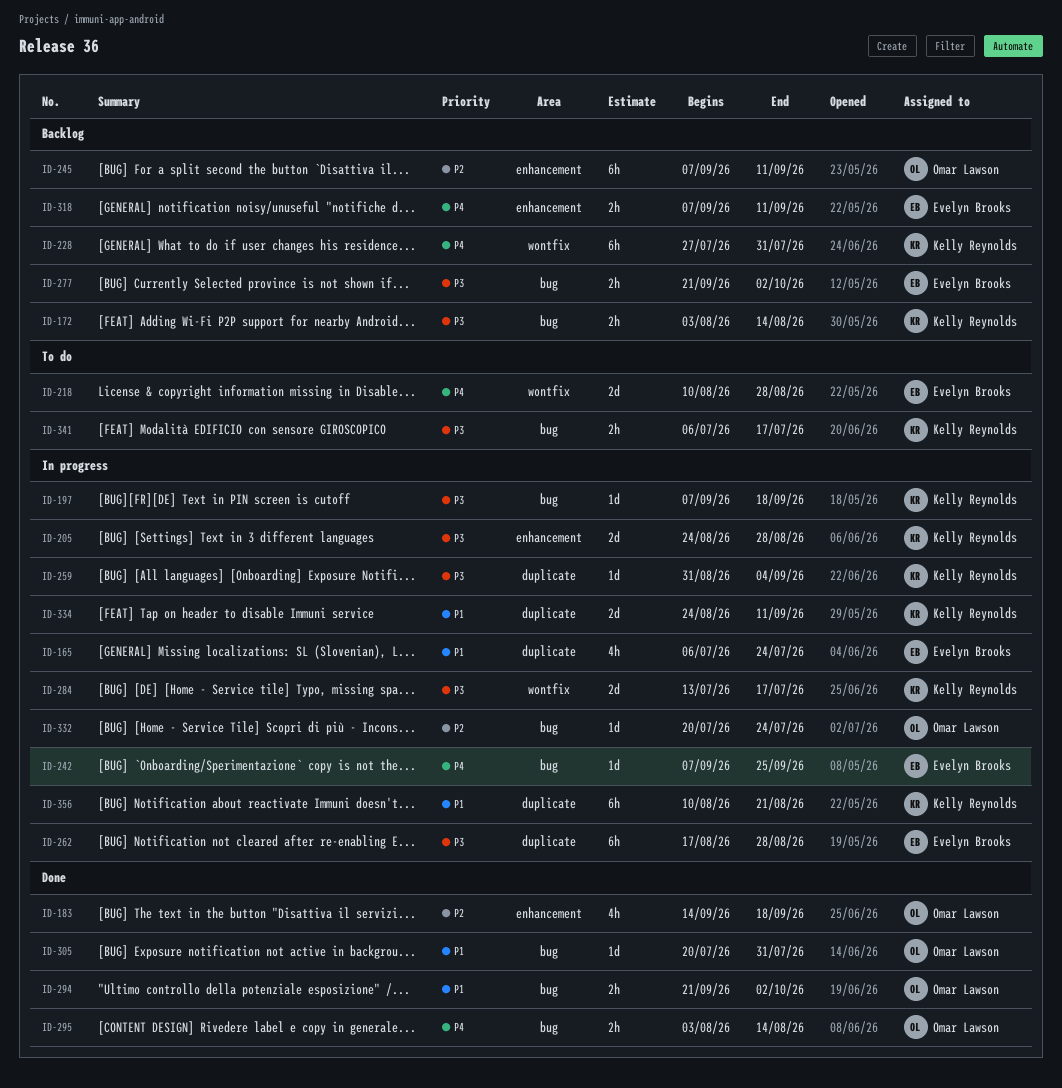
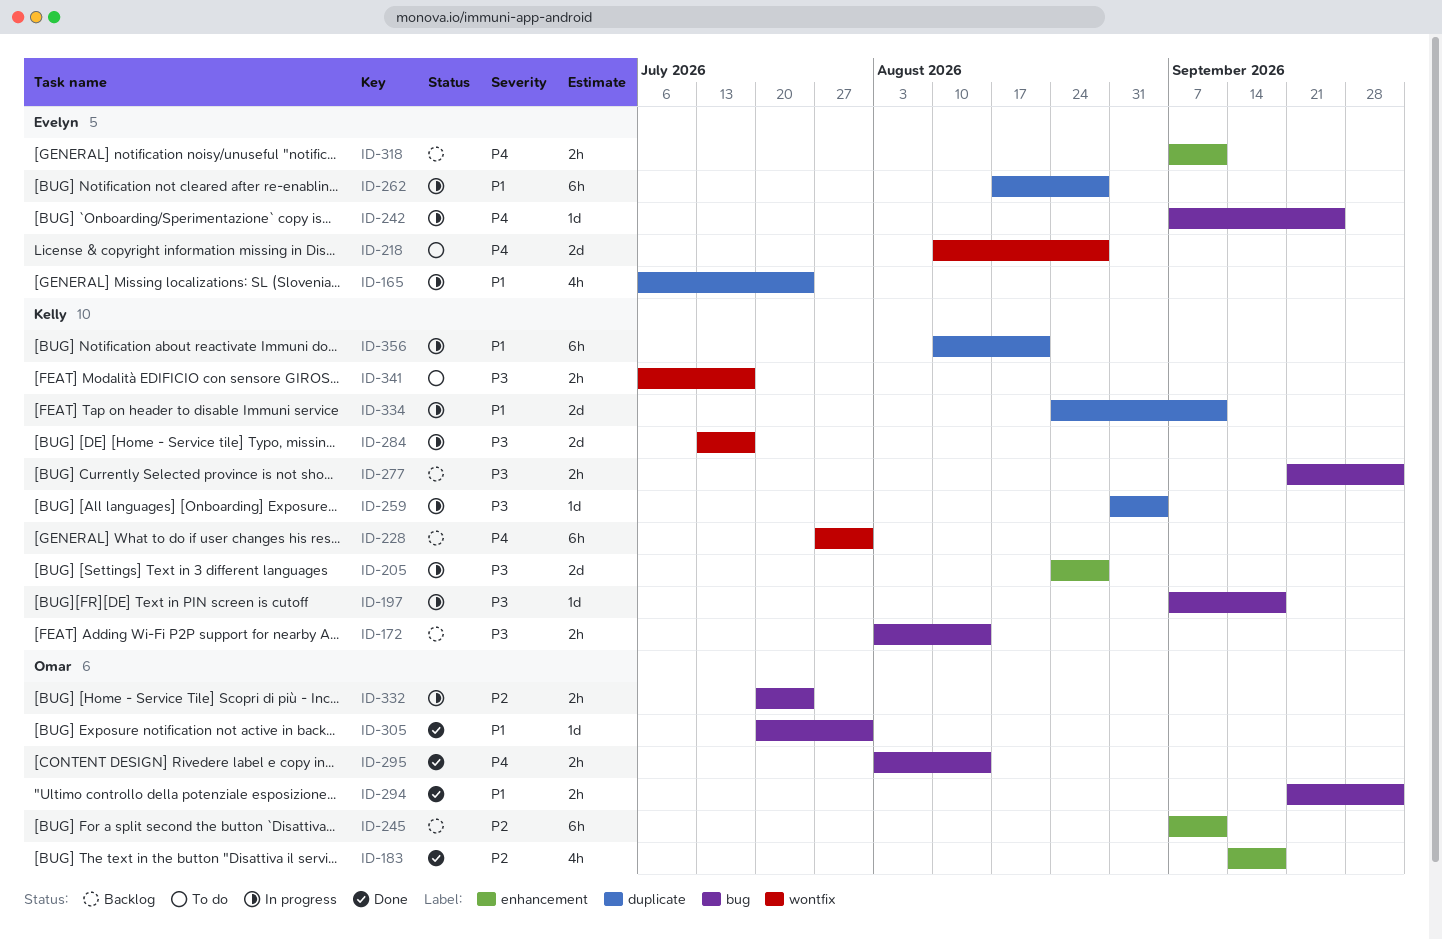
ID-262, priority: P3 -> P1
ID-277, owner: Evelyn Brooks -> Kelly Reynolds
ID-332, estimate: 1d -> 2h
ID-341, label: bug -> wontfix

